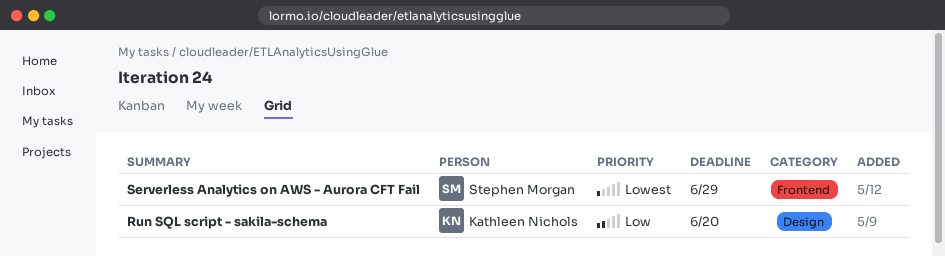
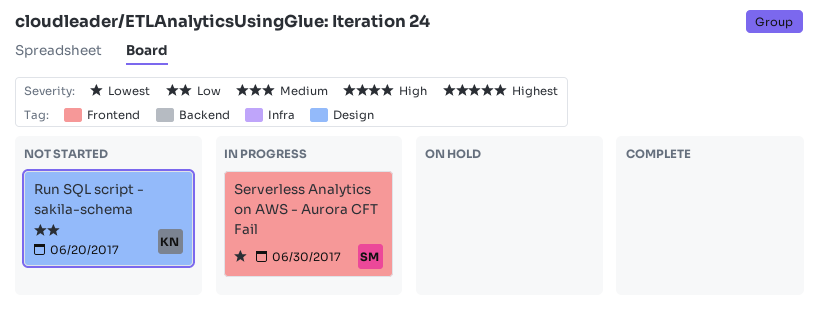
Serverless Analytics on AWS - Aurora CFT Fail, due: Jun 29 -> Jun 30

